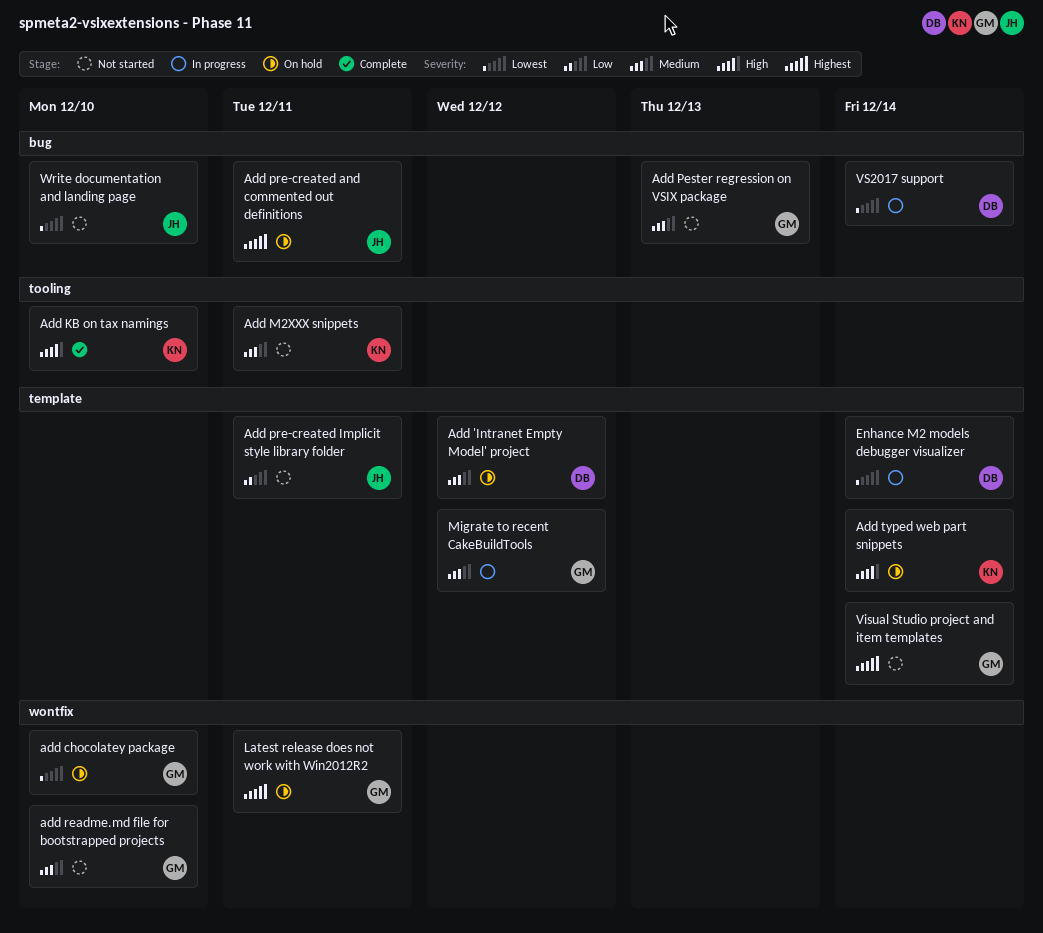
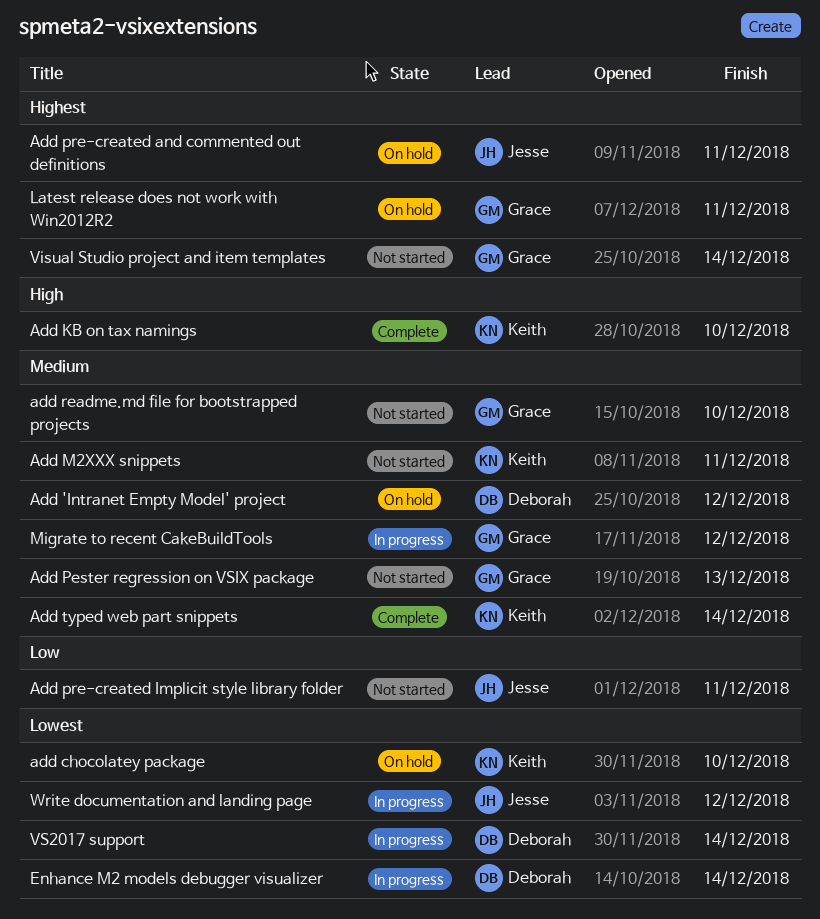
add chocolatey package, owner: Grace -> Keith
Add typed web part snippets, status: On hold -> Complete
Add typed web part snippets, priority: High -> Medium
Write documentation and landing page, status: Not started -> In progress
Write documentation and landing page, due: Dec 10 -> Dec 12

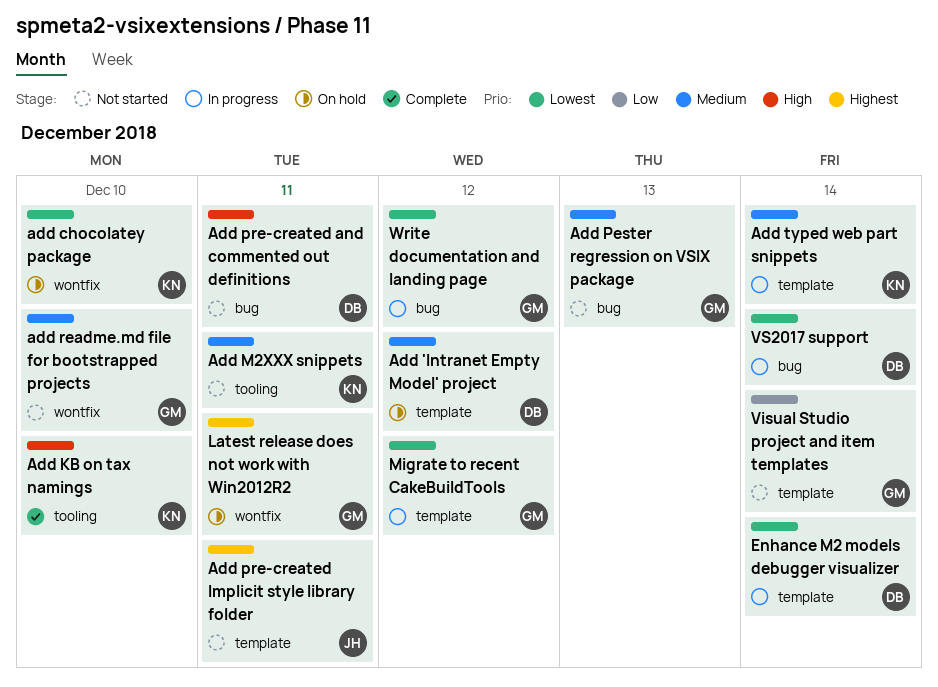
Add pre-created and commented out definitions, status: On hold -> Not started
Add pre-created and commented out definitions, owner: Jesse -> Deborah
Add pre-created and commented out definitions, priority: Highest -> High
Add pre-created Implicit style library folder, priority: Low -> Highest
Add typed web part snippets, status: Complete -> In progress
Migrate to recent CakeBuildTools, priority: Medium -> Lowest
Visual Studio project and item templates, priority: Highest -> Low
Write documentation and landing page, owner: Jesse -> Grace

